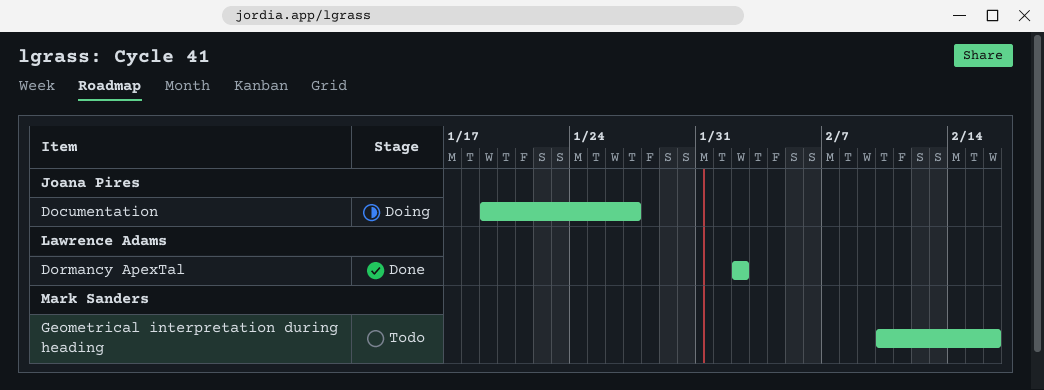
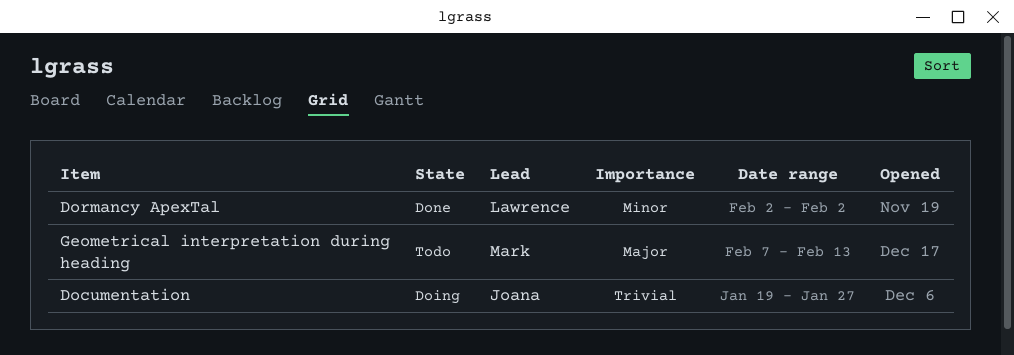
Geometrical interpretation during heading, start: Feb 10 -> Feb 7
Geometrical interpretation during heading, due: Feb 16 -> Feb 13

